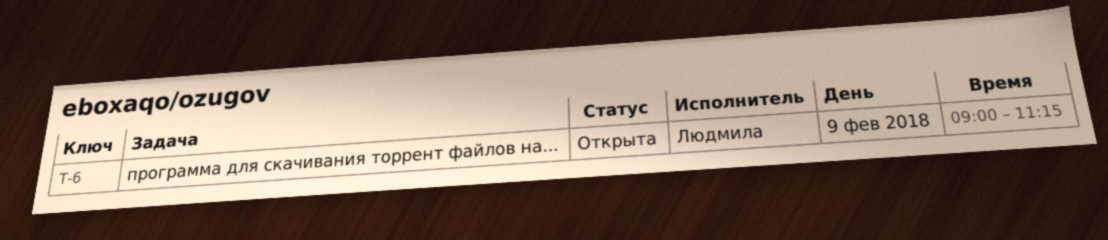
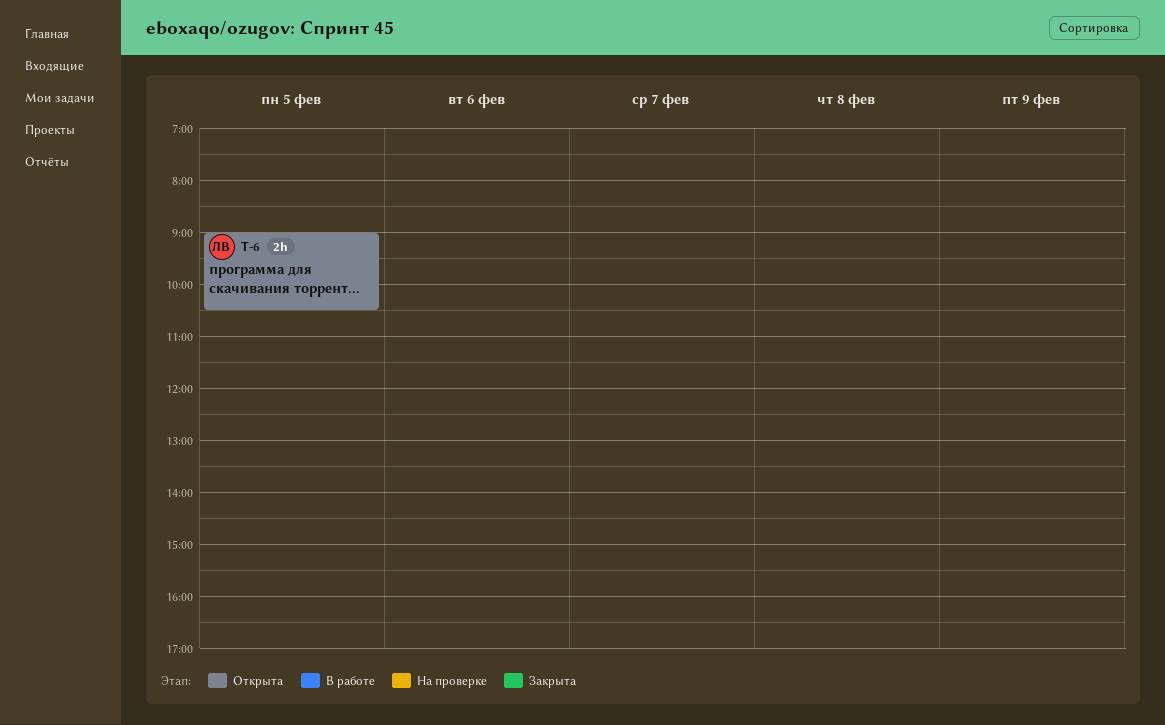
T-6, day: Feb 9 -> Feb 5
T-6, ends: 11:15 -> 10:30

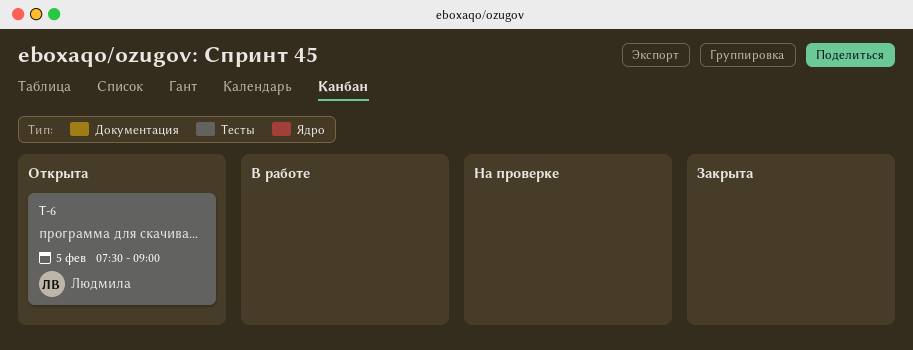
T-6, begins: 09:00 -> 07:30
T-6, ends: 10:30 -> 09:00

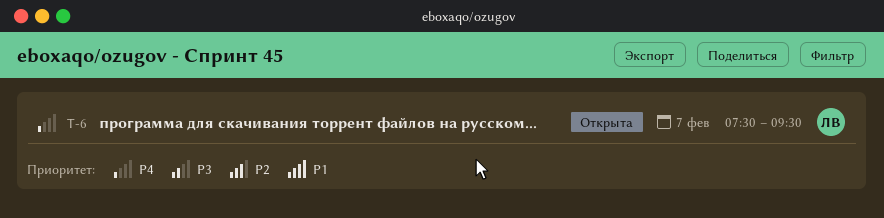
T-6, day: Feb 5 -> Feb 7
T-6, ends: 09:00 -> 09:30

